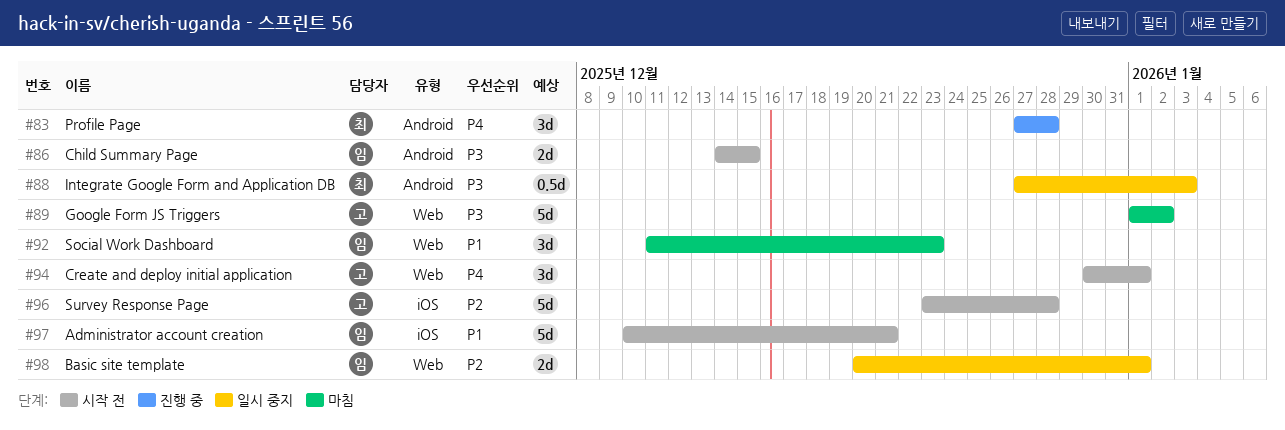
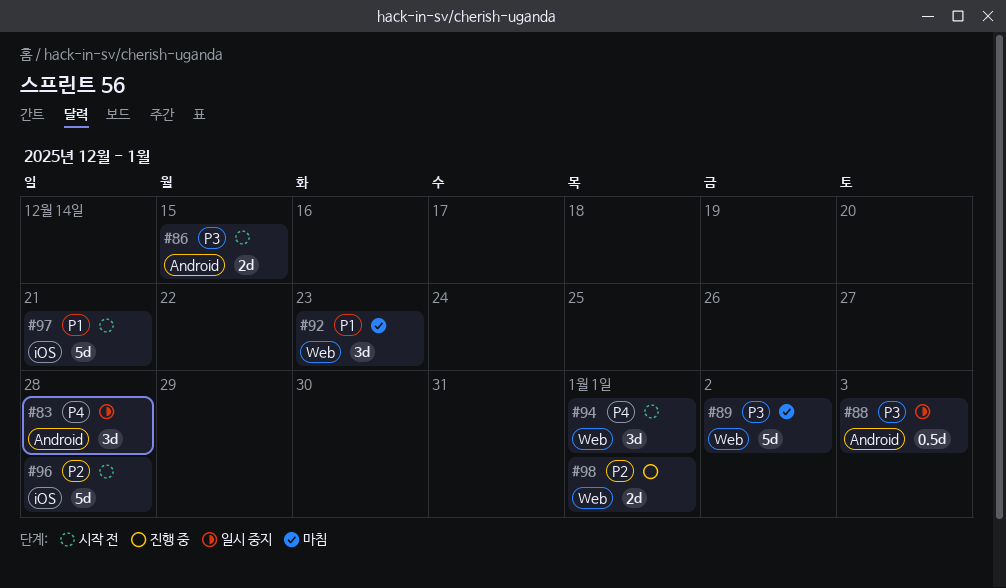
#83, status: 진행 중 -> 일시 중지
#98, status: 일시 중지 -> 진행 중

